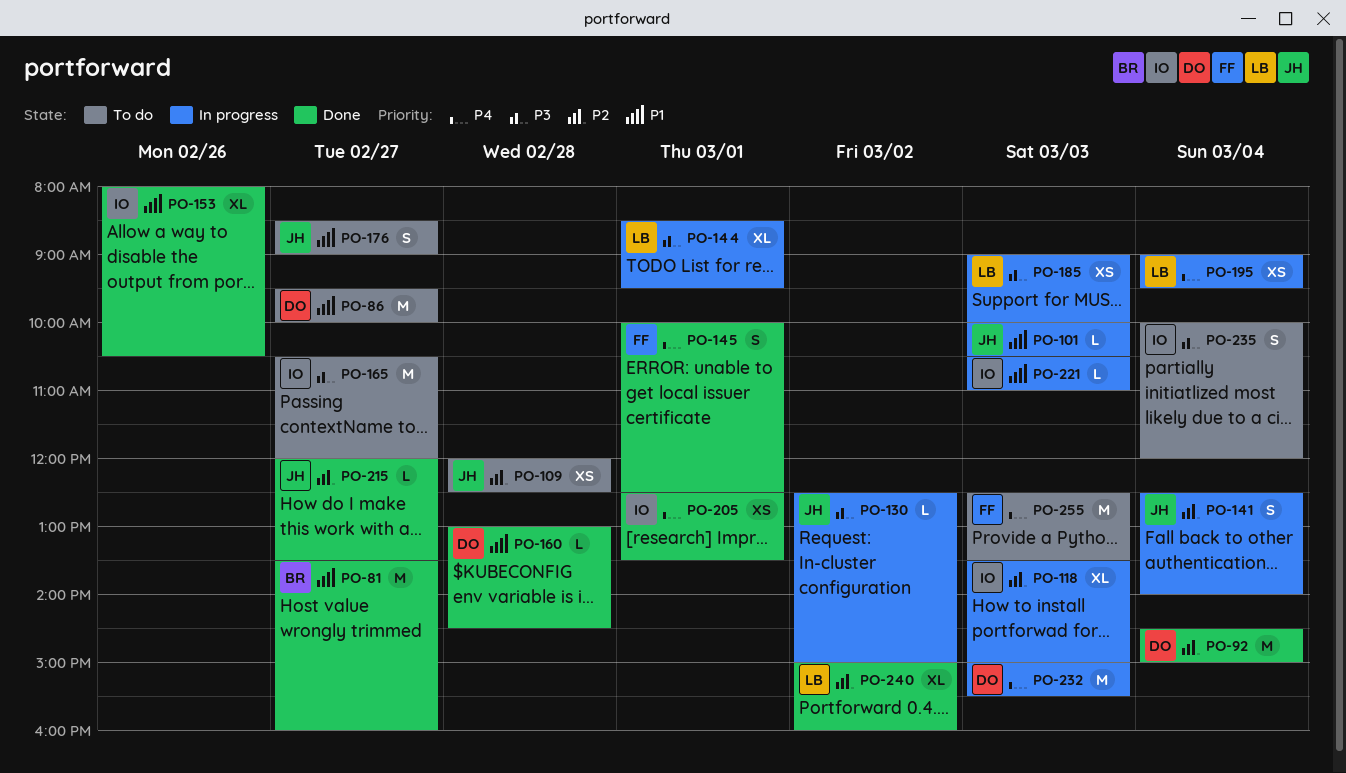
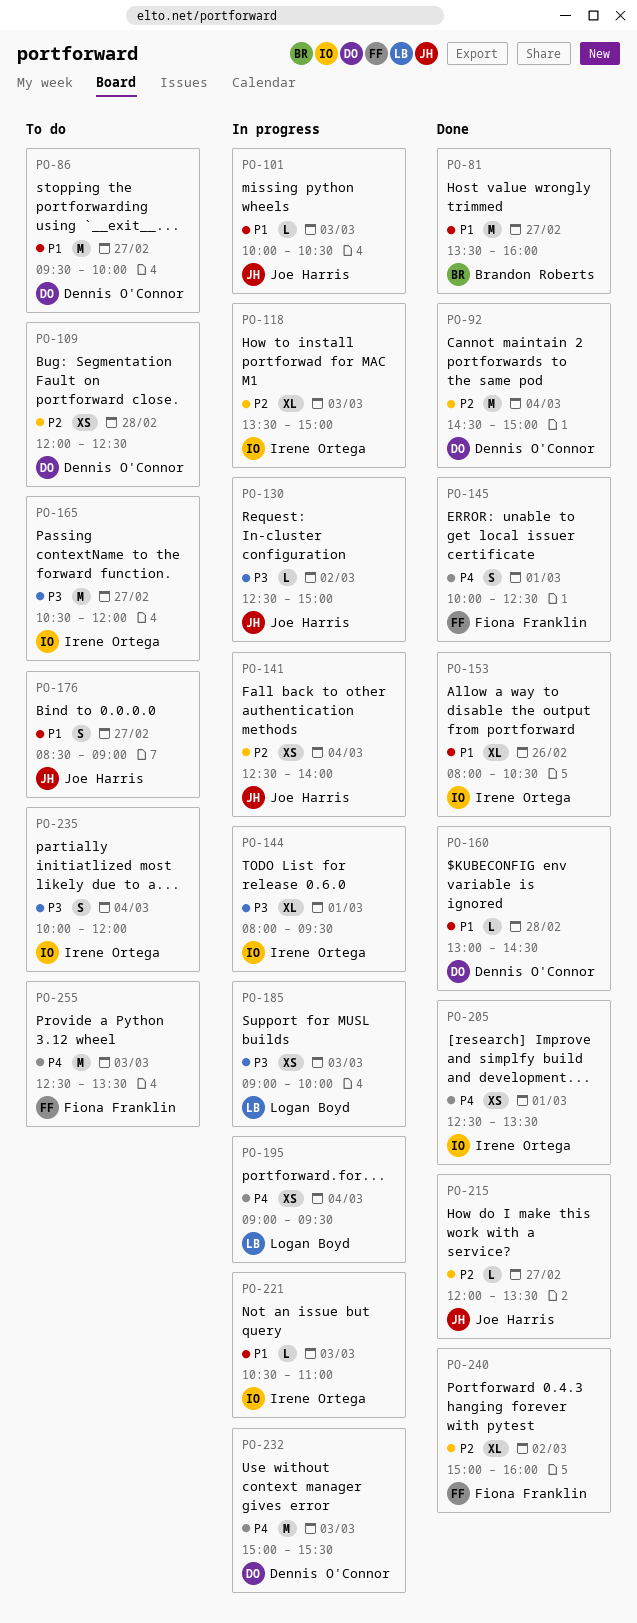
PO-109, owner: Joe Harris -> Dennis O'Connor
PO-141, estimate: S -> XS
PO-144, owner: Logan Boyd -> Irene Ortega
PO-144, begins: 08:30 -> 08:00
PO-240, owner: Logan Boyd -> Fiona Franklin

